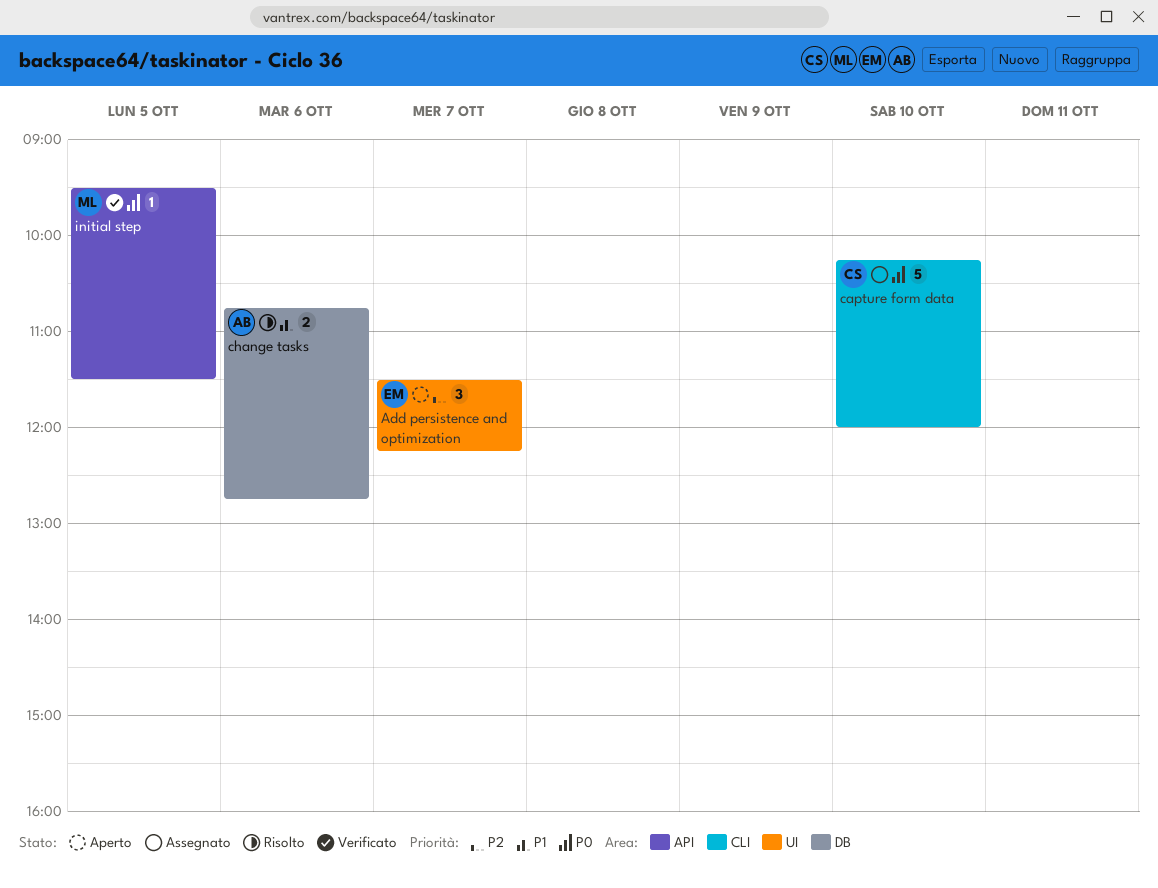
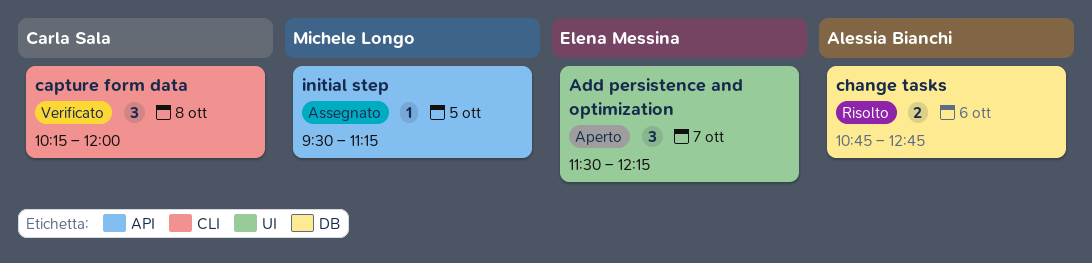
capture form data, status: Assegnato -> Verificato
capture form data, estimate: 5 -> 3
capture form data, day: Oct 10 -> Oct 8
initial step, status: Verificato -> Assegnato
initial step, ends: 11:30 -> 11:15

